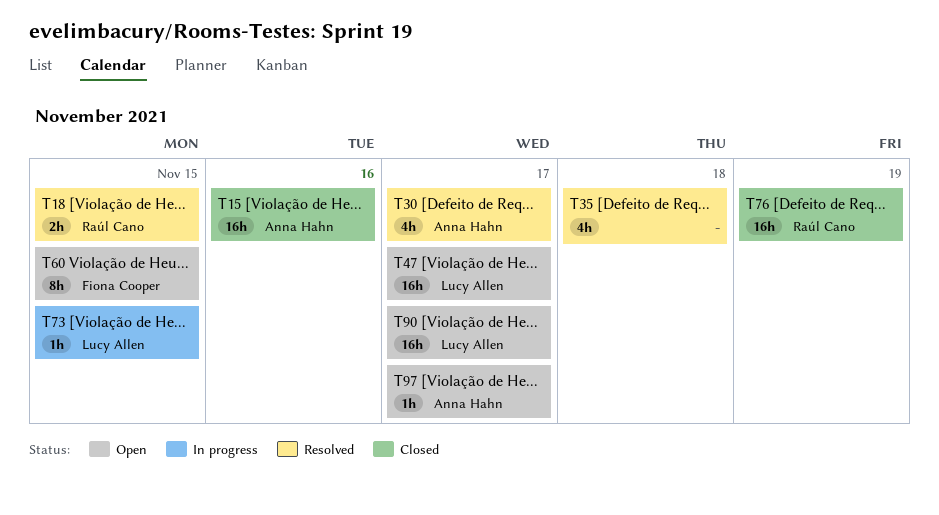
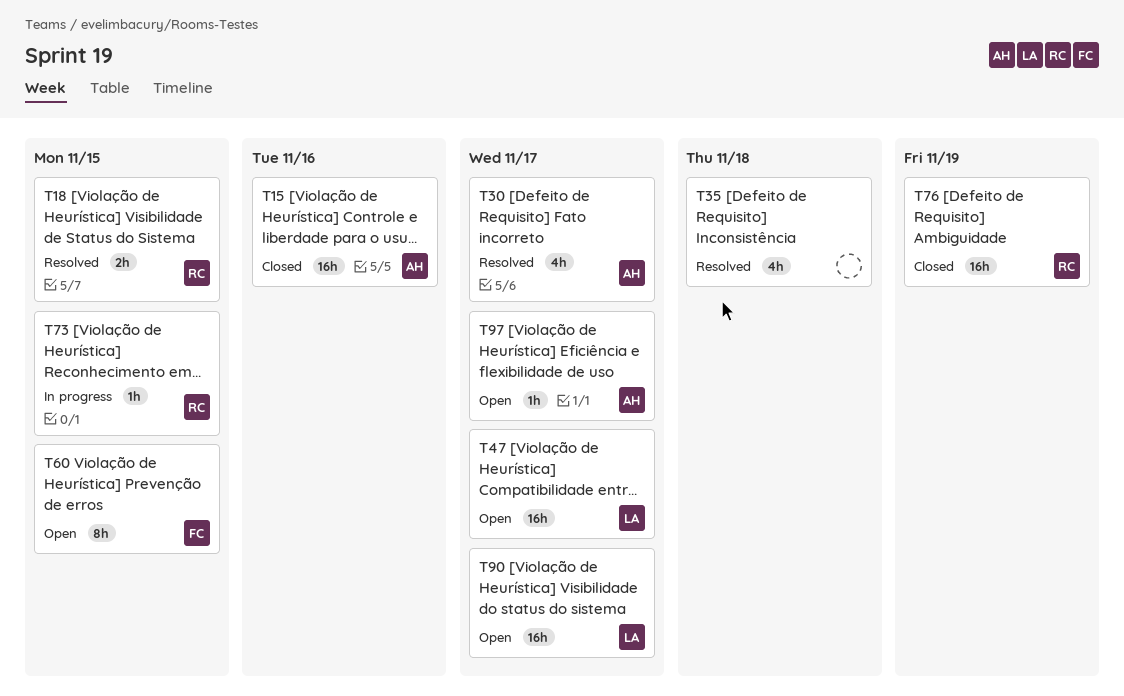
T73, owner: Lucy Allen -> Raúl Cano

